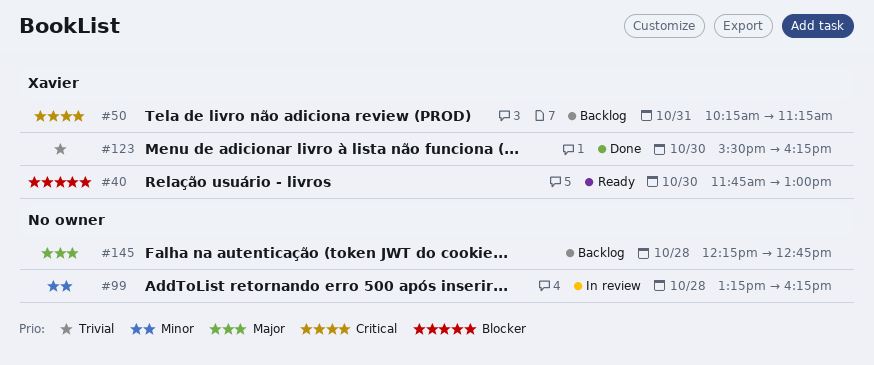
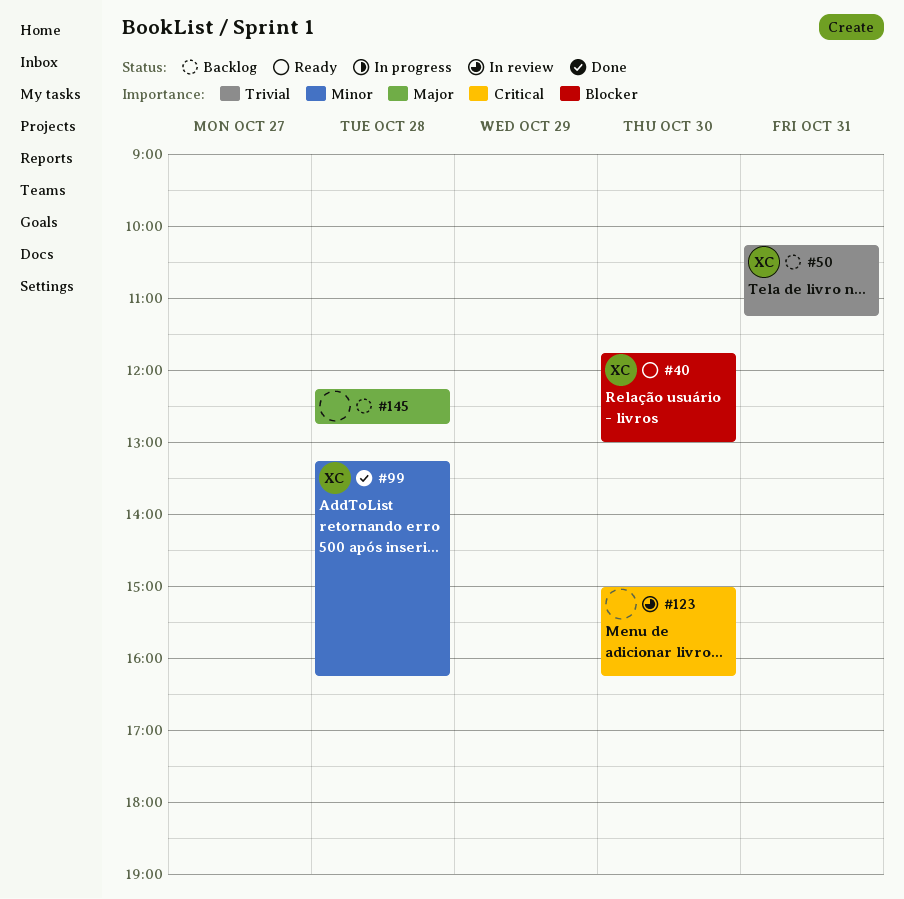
#50, priority: Critical -> Trivial
#99, status: In review -> Done
#99, owner: none -> Xavier
#123, status: Done -> In review
#123, owner: Xavier -> none
#123, priority: Trivial -> Critical
#123, begins: 15:30 -> 15:00

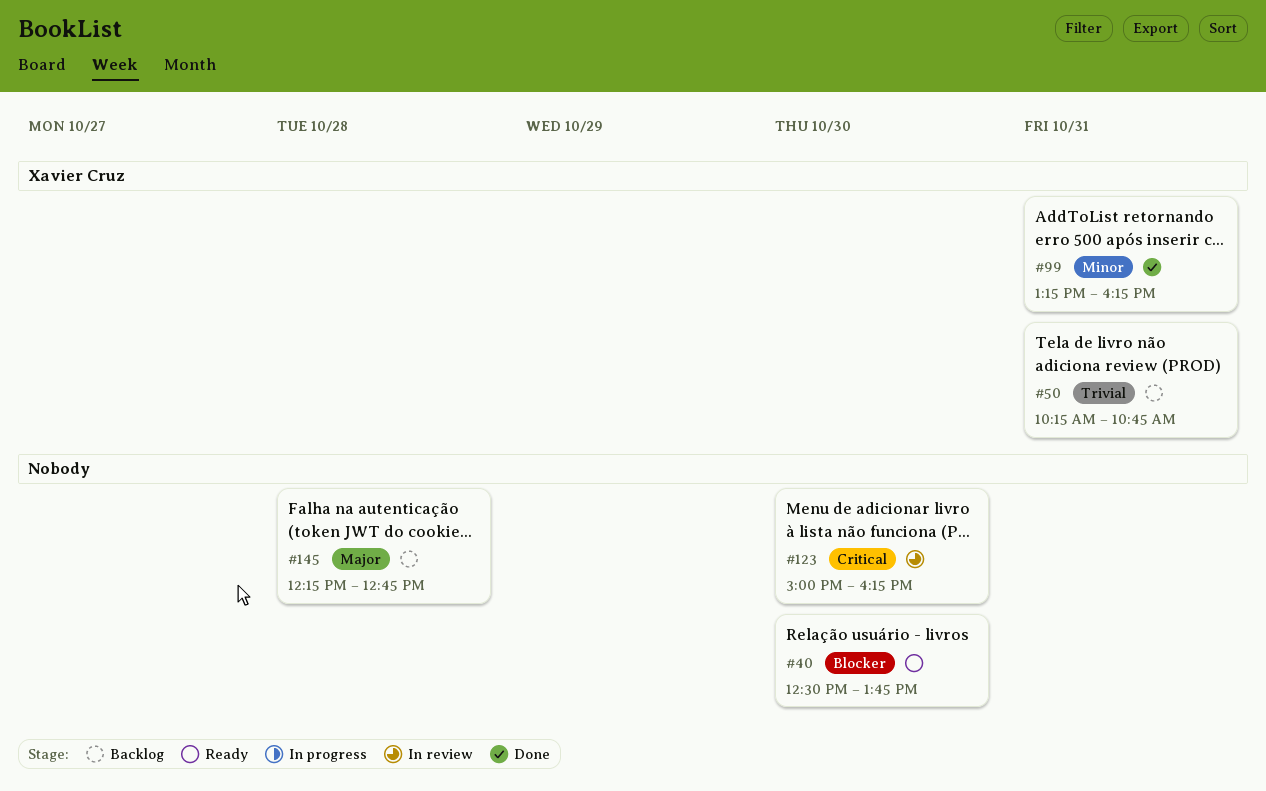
#40, owner: Xavier Cruz -> none
#40, begins: 11:45 -> 12:30
#40, ends: 13:00 -> 13:45
#50, ends: 11:15 -> 10:45
#99, day: Oct 28 -> Oct 31

